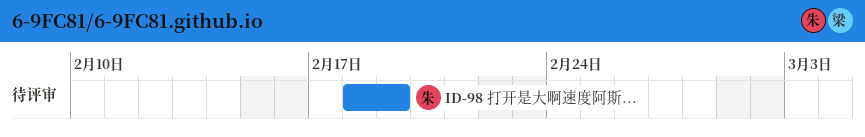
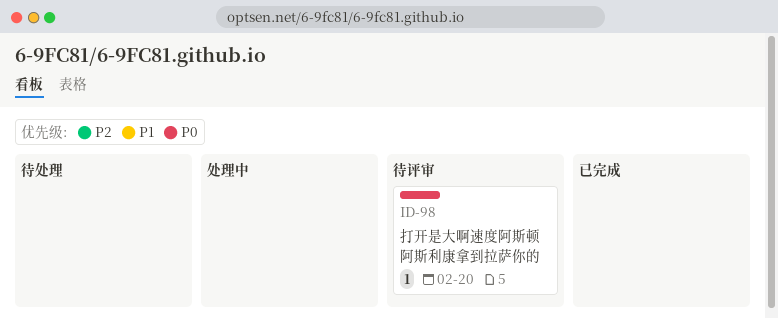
ID-98, due: Feb 19 -> Feb 20

